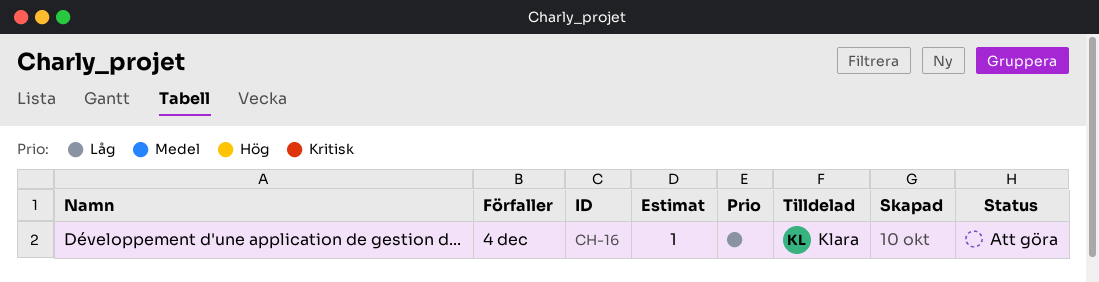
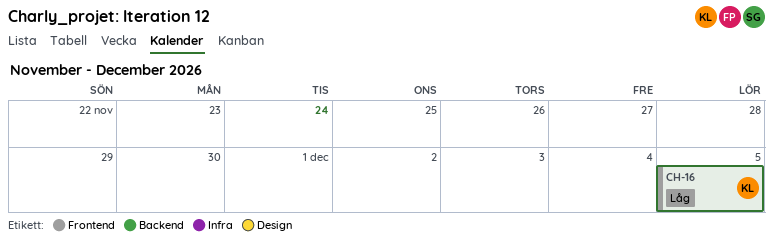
CH-16, due: Dec 4 -> Dec 5

